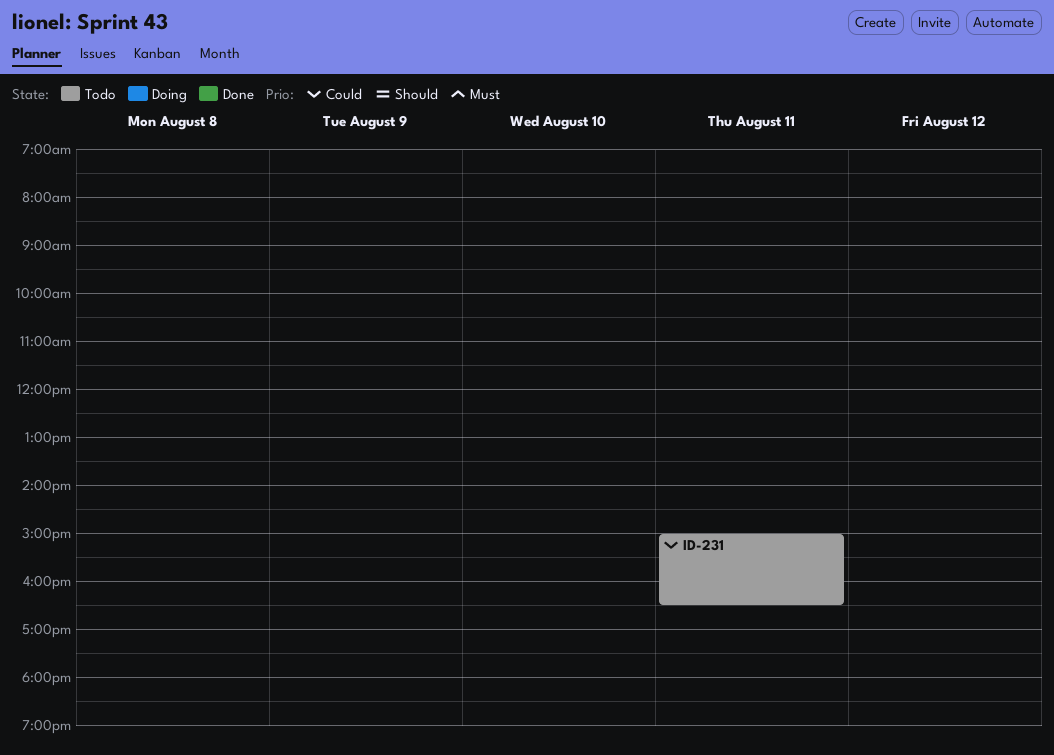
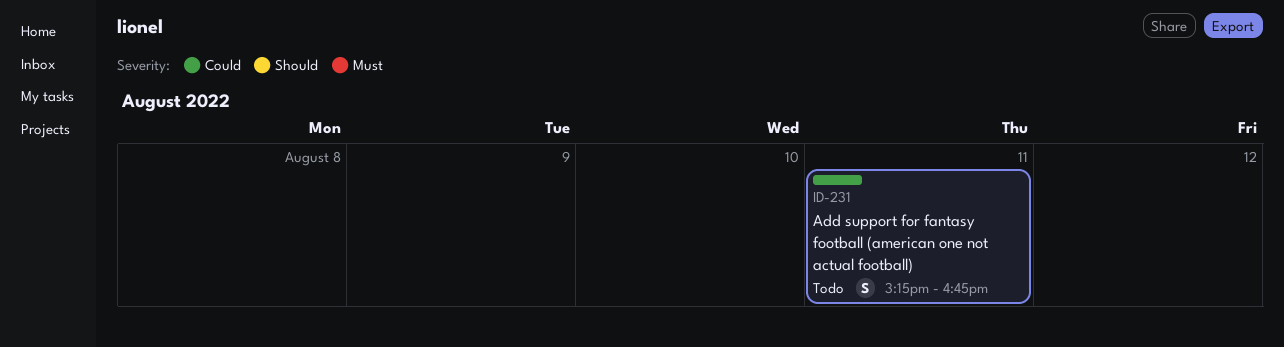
ID-231, begins: 15:00 -> 15:15
ID-231, ends: 16:30 -> 16:45

